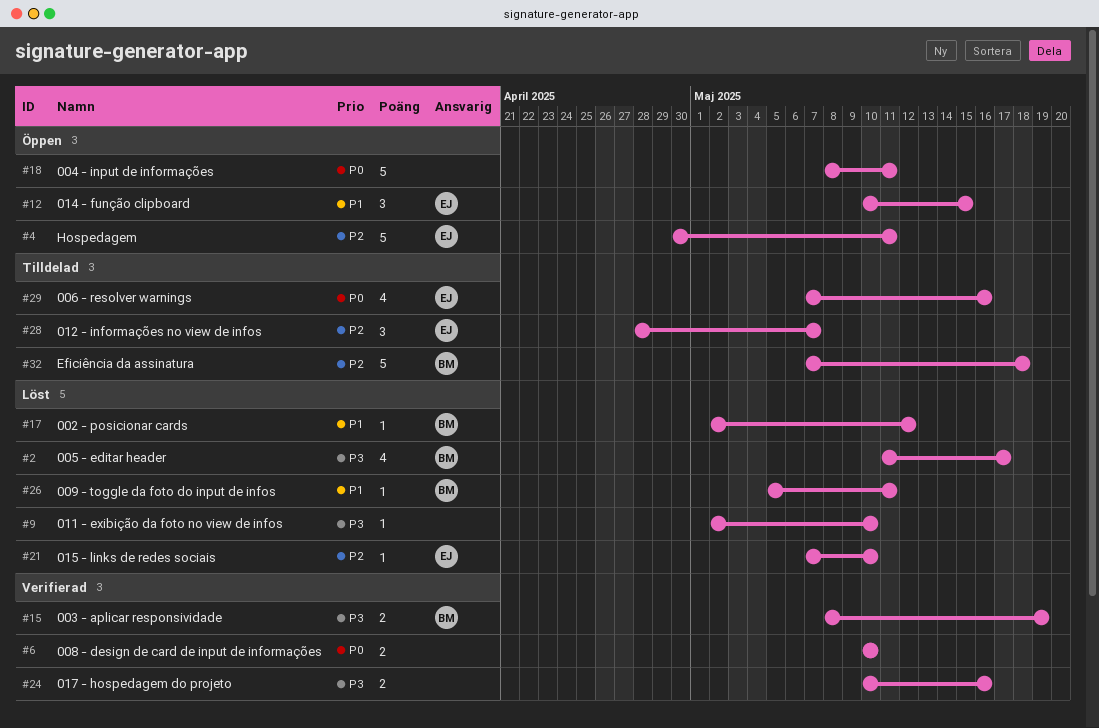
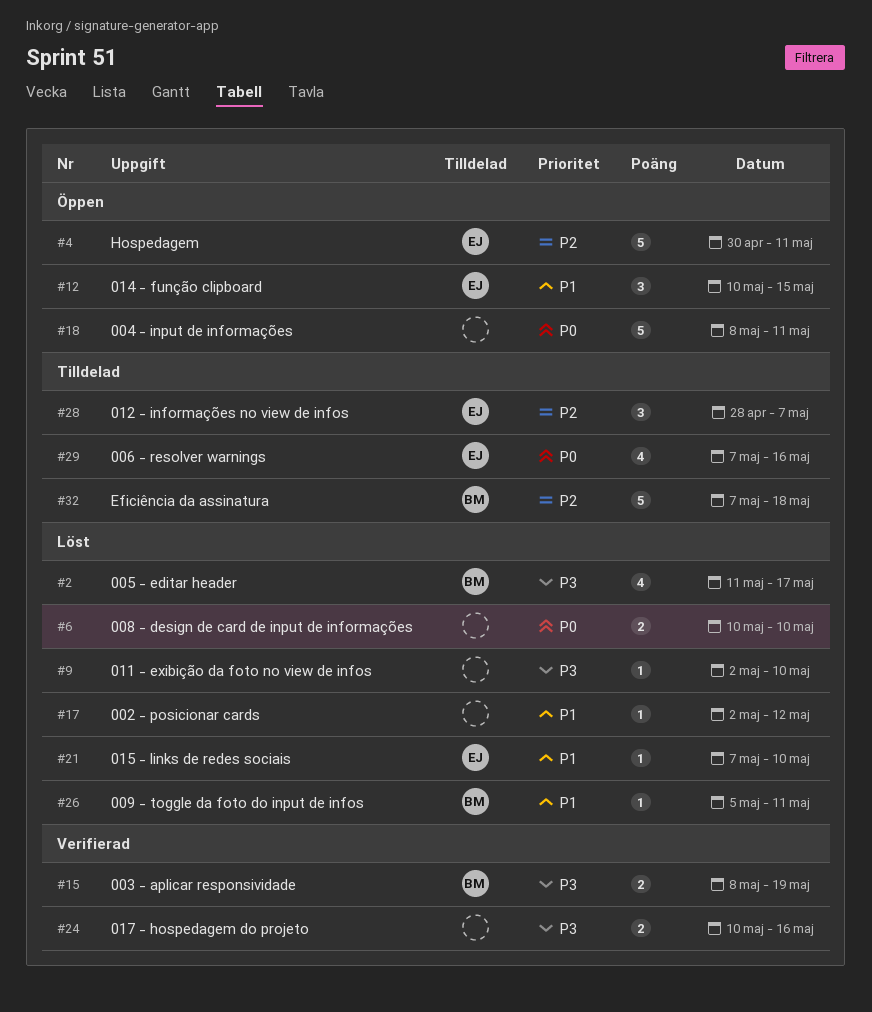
#6, status: Verifierad -> Löst
#17, owner: BM -> none
#21, priority: P2 -> P1

